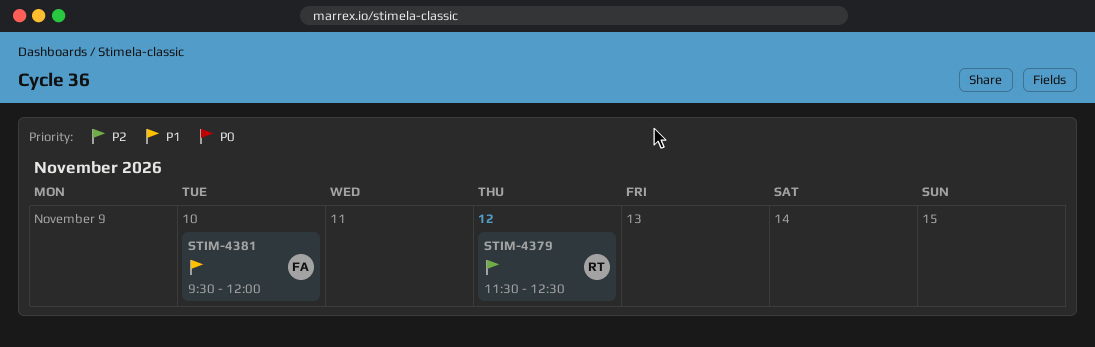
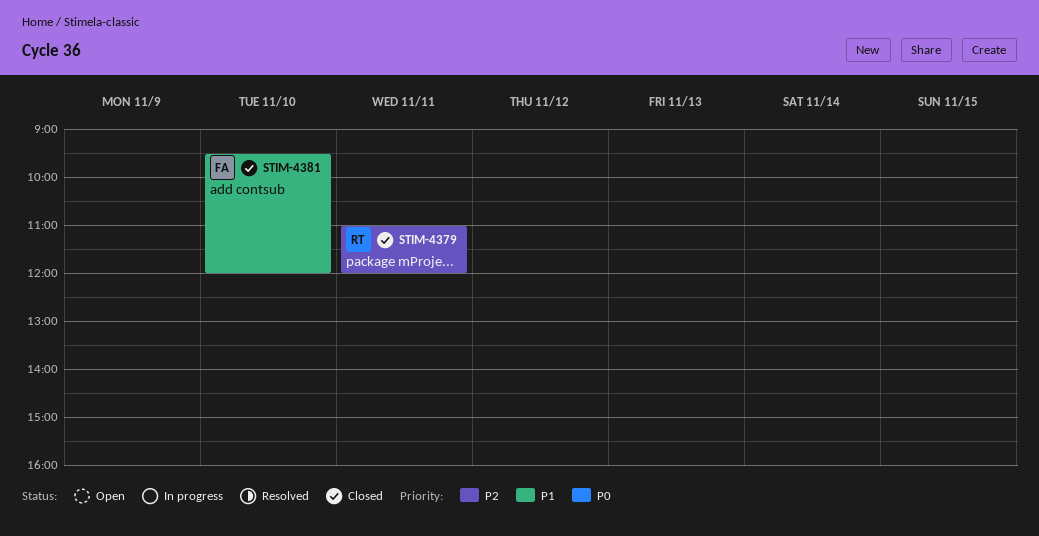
STIM-4379, day: Nov 12 -> Nov 11
STIM-4379, begins: 11:30 -> 11:00
STIM-4379, ends: 12:30 -> 12:00

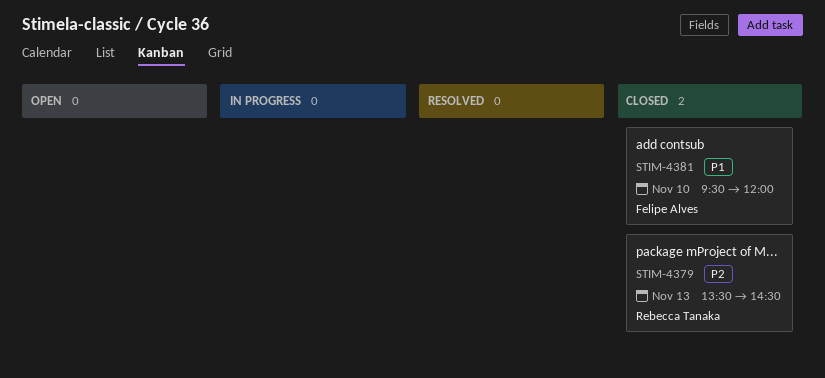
STIM-4379, day: Nov 11 -> Nov 13
STIM-4379, begins: 11:00 -> 13:30
STIM-4379, ends: 12:00 -> 14:30

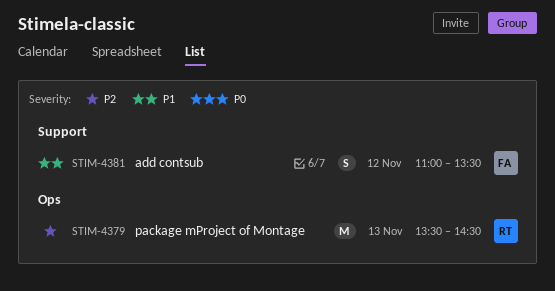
STIM-4381, day: Nov 10 -> Nov 12
STIM-4381, begins: 09:30 -> 11:00
STIM-4381, ends: 12:00 -> 13:30

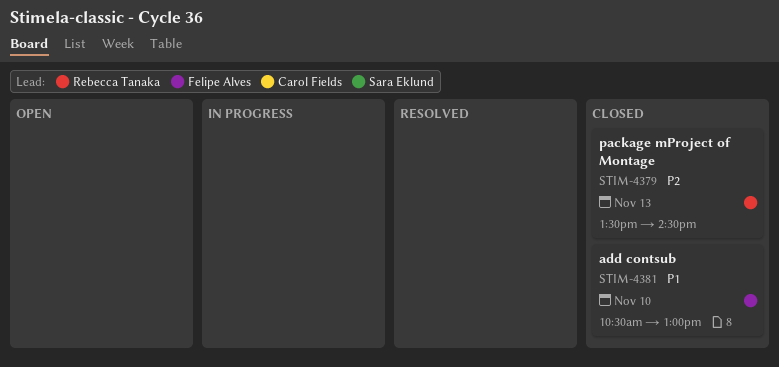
STIM-4381, day: Nov 12 -> Nov 10
STIM-4381, begins: 11:00 -> 10:30
STIM-4381, ends: 13:30 -> 13:00

